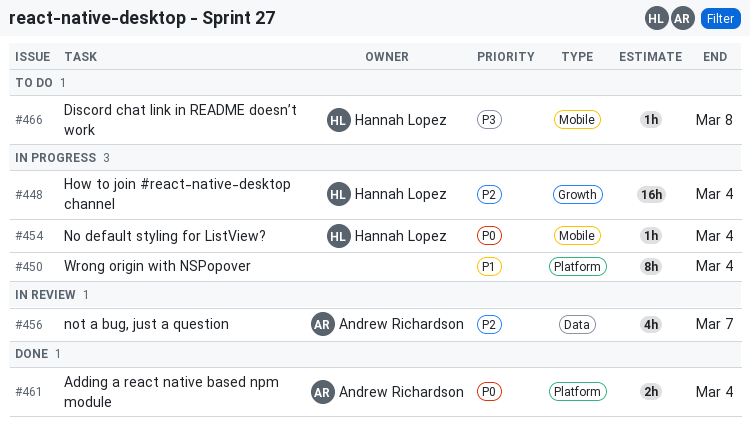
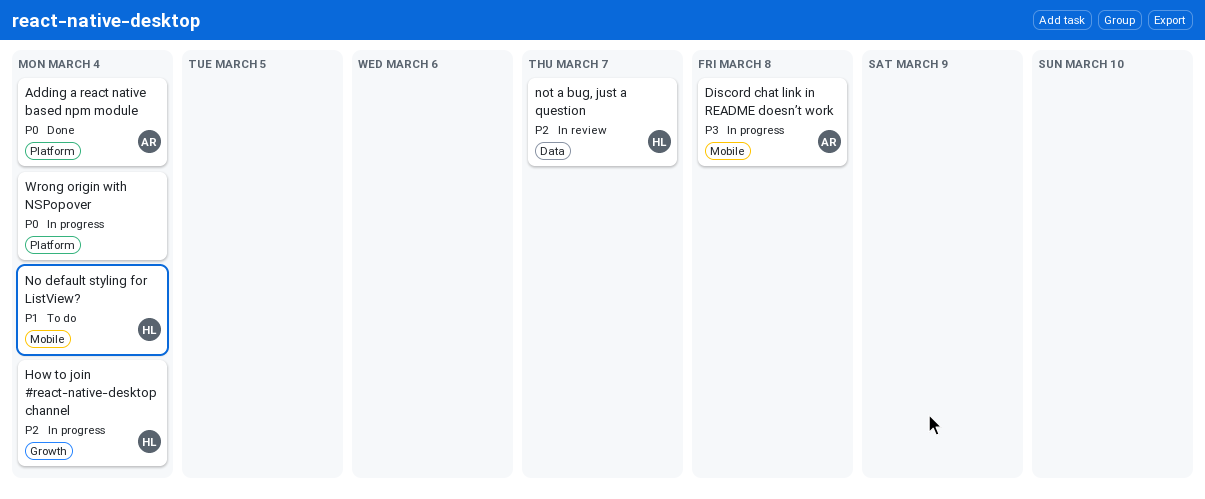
Discord chat link in README doesn’t work, status: To do -> In progress
Discord chat link in README doesn’t work, owner: Hannah Lopez -> Andrew Richardson
No default styling for ListView?, status: In progress -> To do
No default styling for ListView?, priority: P0 -> P1
not a bug, just a question, owner: Andrew Richardson -> Hannah Lopez
Wrong origin with NSPopover, priority: P1 -> P0

